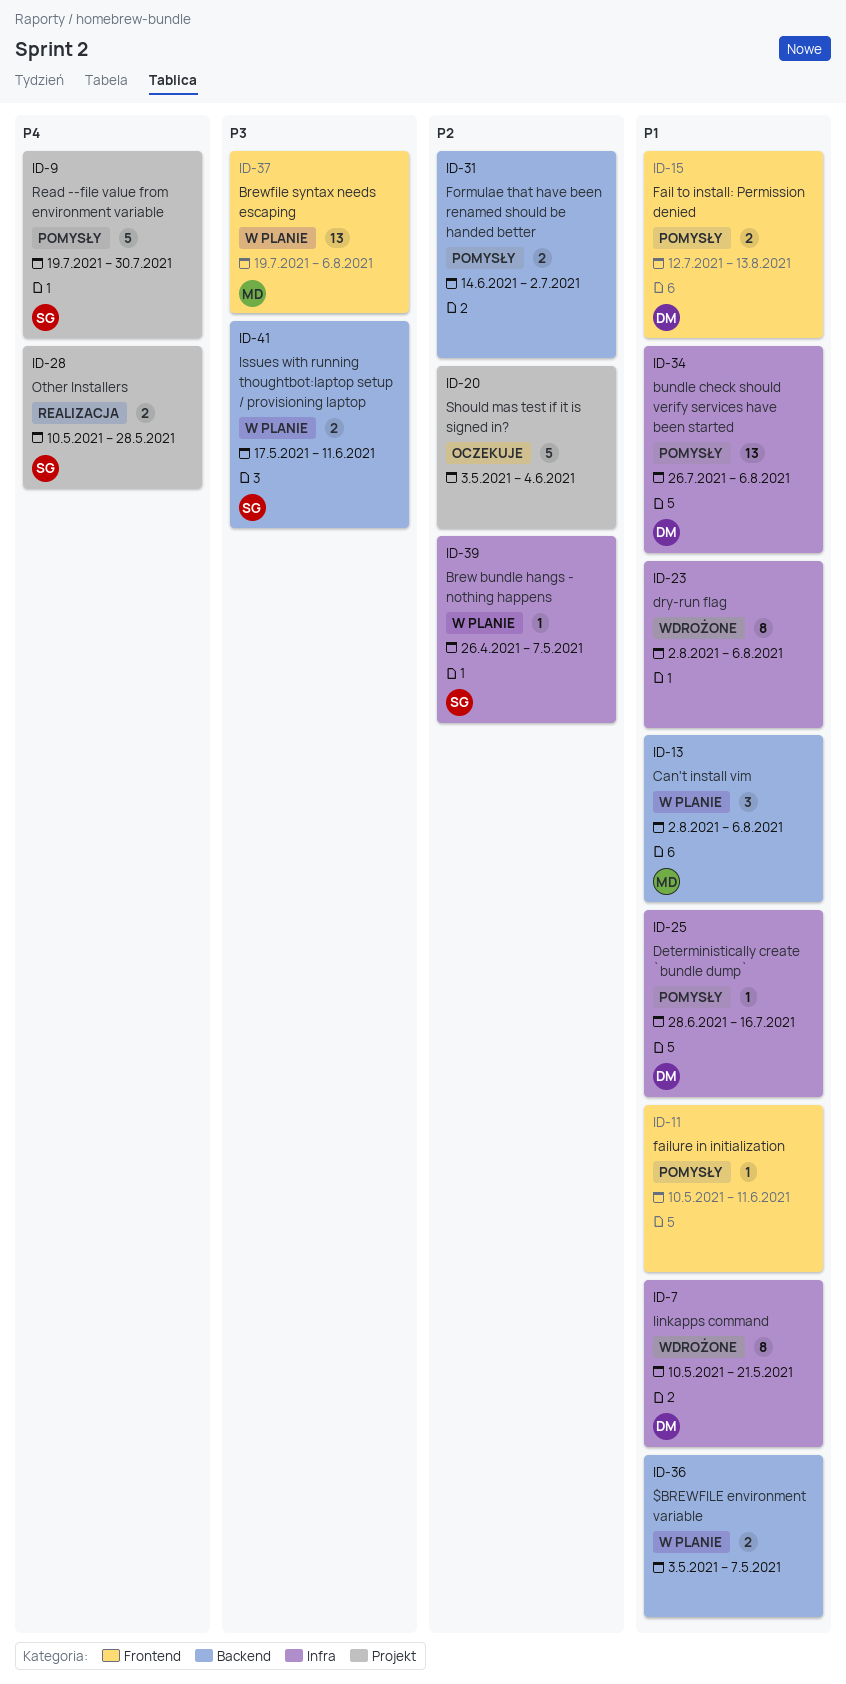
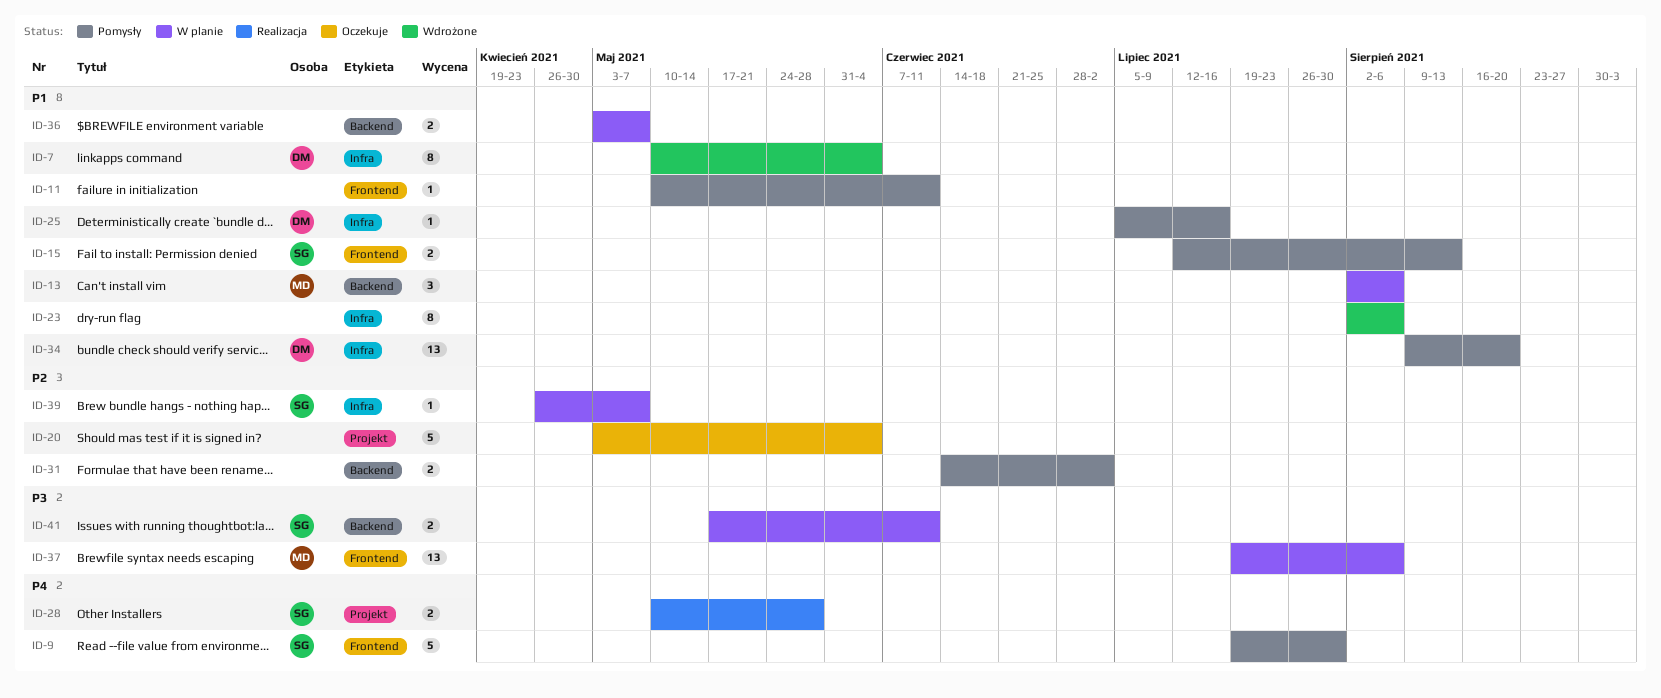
ID-7, due: May 21 -> Jun 4
ID-9, label: Projekt -> Frontend
ID-15, owner: DM -> SG
ID-25, start: Jun 28 -> Jul 5
ID-34, start: Jul 26 -> Aug 9
ID-34, due: Aug 6 -> Aug 20

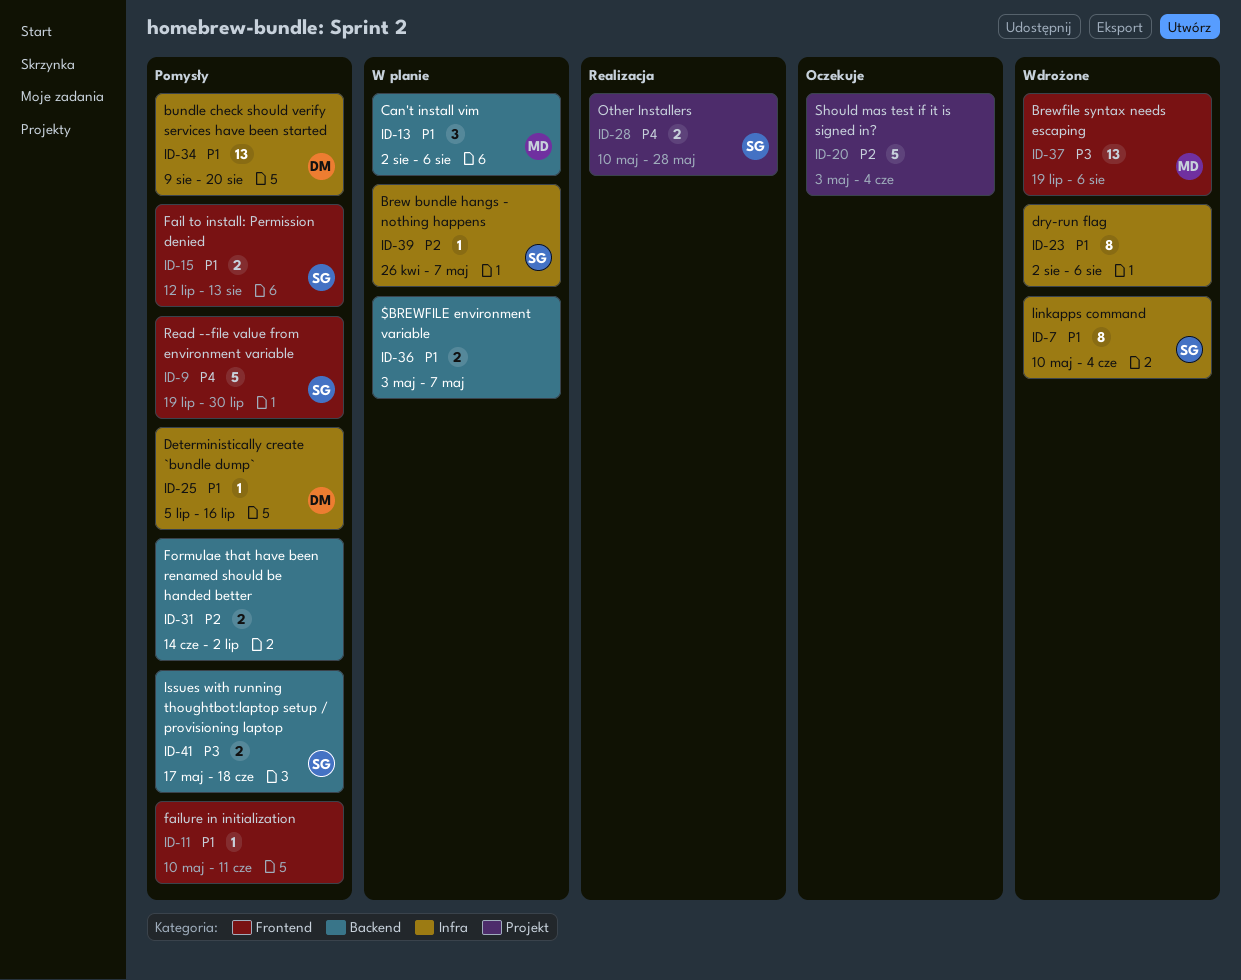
ID-7, owner: DM -> SG
ID-37, status: W planie -> Wdrożone
ID-41, status: W planie -> Pomysły
ID-41, due: Jun 11 -> Jun 18

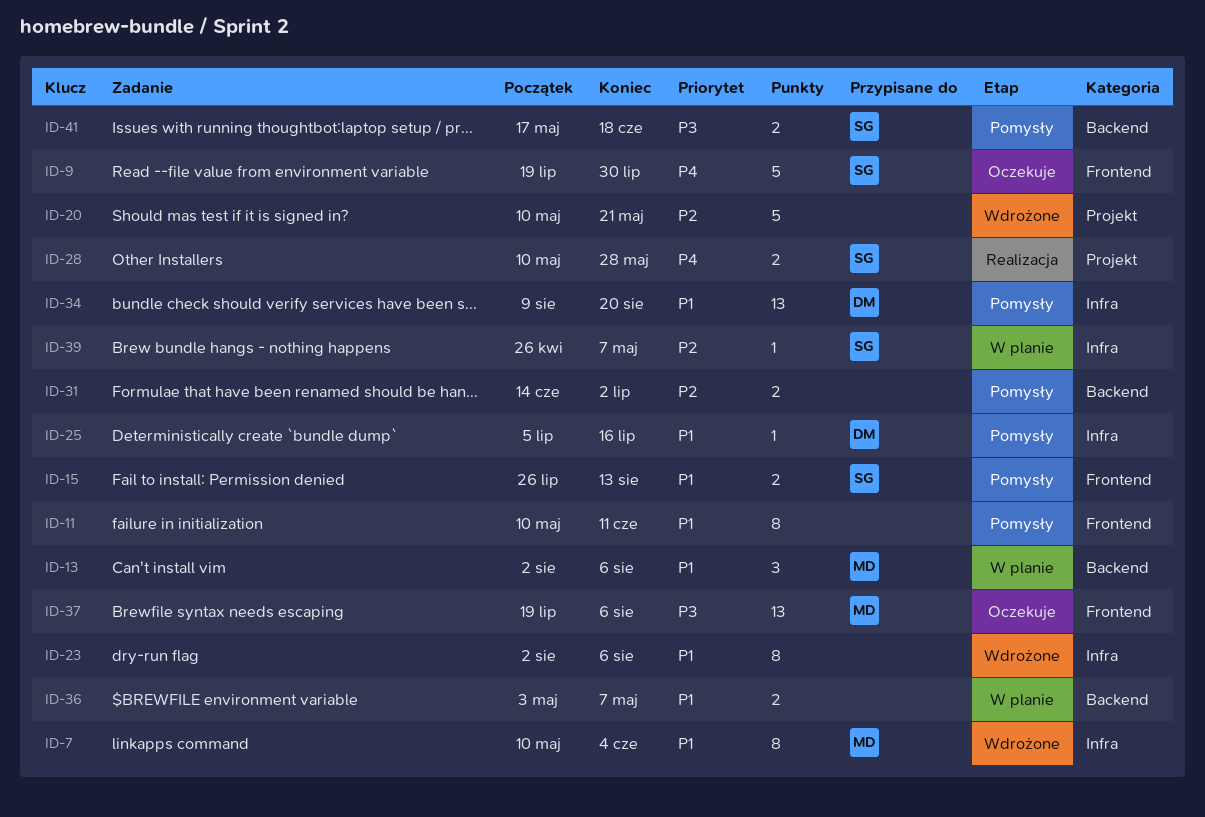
ID-7, owner: SG -> MD
ID-9, status: Pomysły -> Oczekuje
ID-11, estimate: 1 -> 8
ID-15, start: Jul 12 -> Jul 26
ID-20, status: Oczekuje -> Wdrożone
ID-20, start: May 3 -> May 10
ID-20, due: Jun 4 -> May 21
ID-37, status: Wdrożone -> Oczekuje

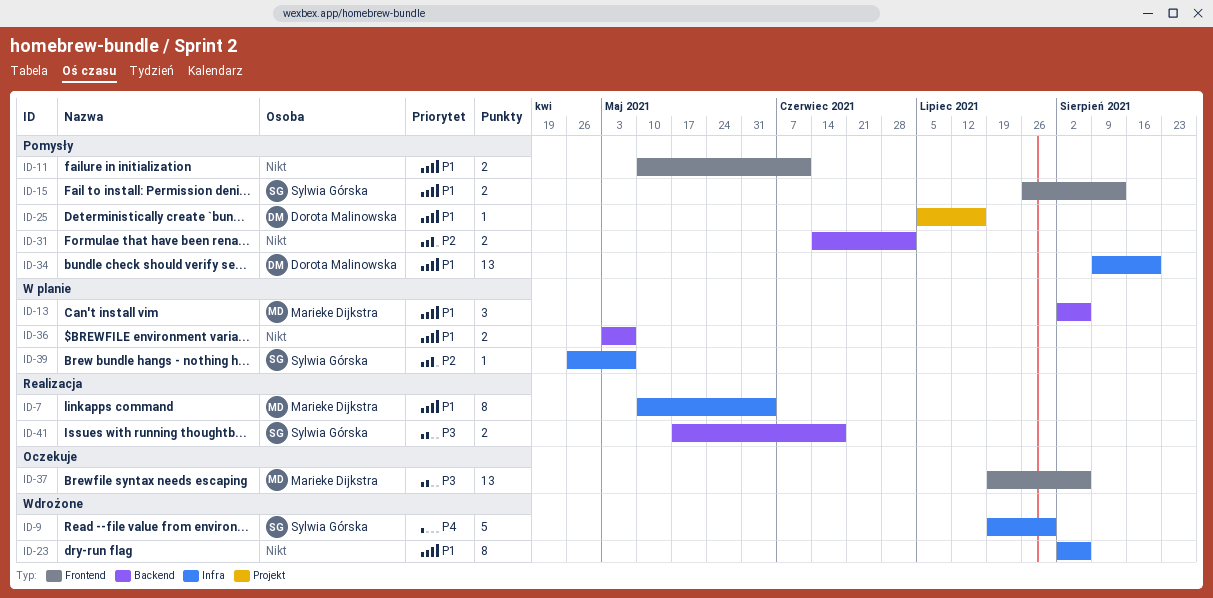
ID-7, status: Wdrożone -> Realizacja
ID-9, status: Oczekuje -> Wdrożone
ID-9, label: Frontend -> Infra
ID-11, estimate: 8 -> 2
ID-20: present -> none
ID-25, label: Infra -> Projekt
ID-28: present -> none
ID-41, status: Pomysły -> Realizacja

